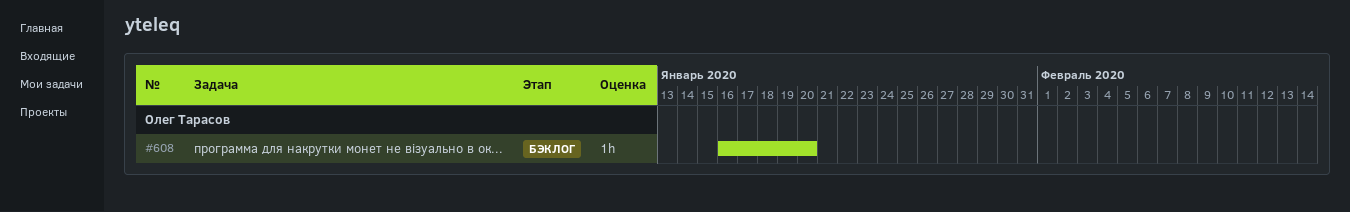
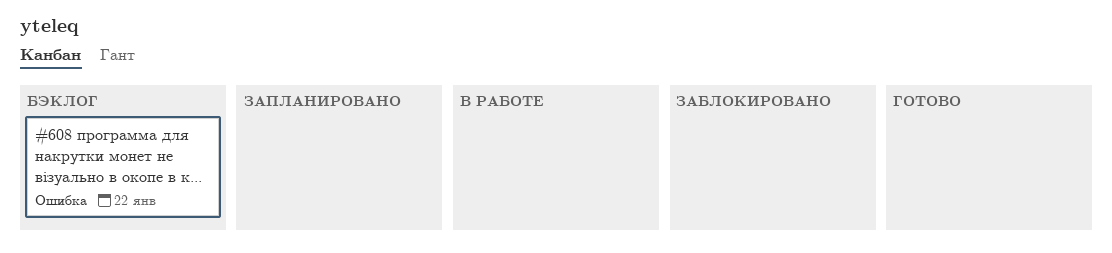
#608, due: Jan 20 -> Jan 22

